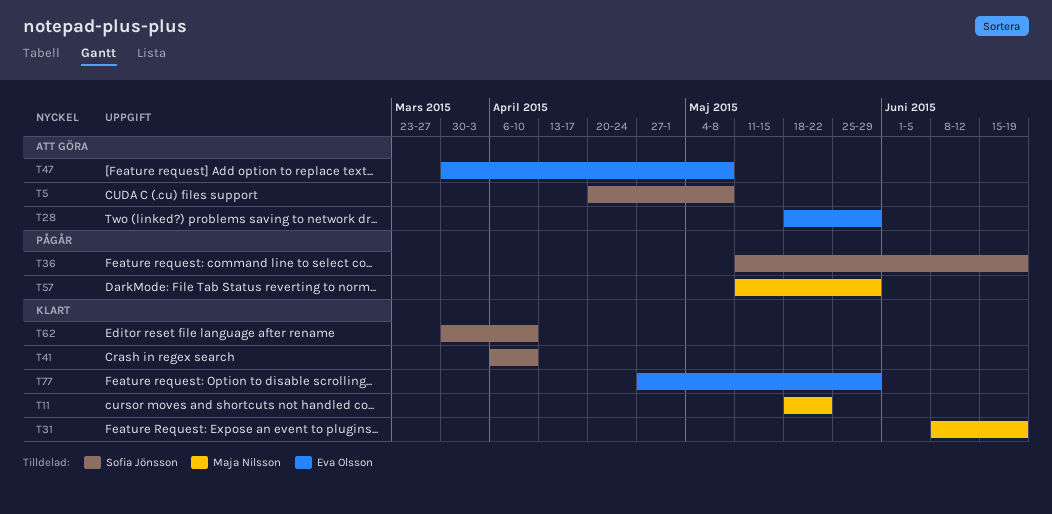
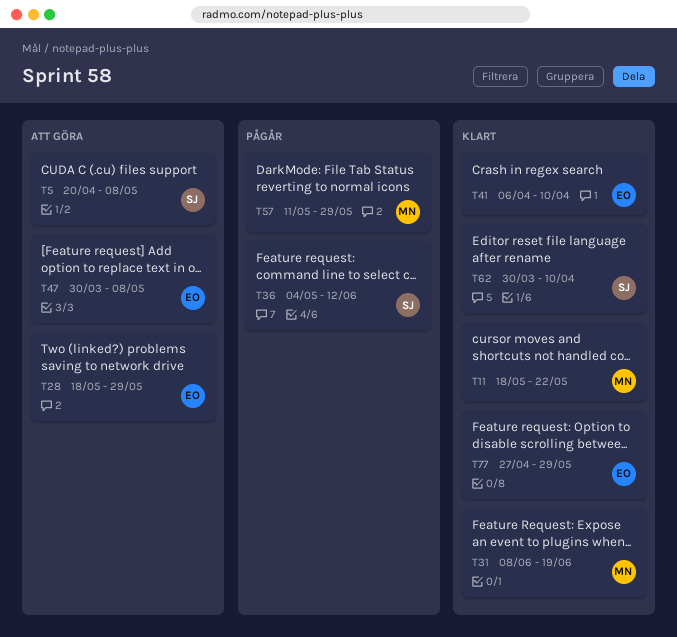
T36, start: May 11 -> May 4
T36, due: Jun 19 -> Jun 12
T41, owner: Sofia Jönsson -> Eva Olsson

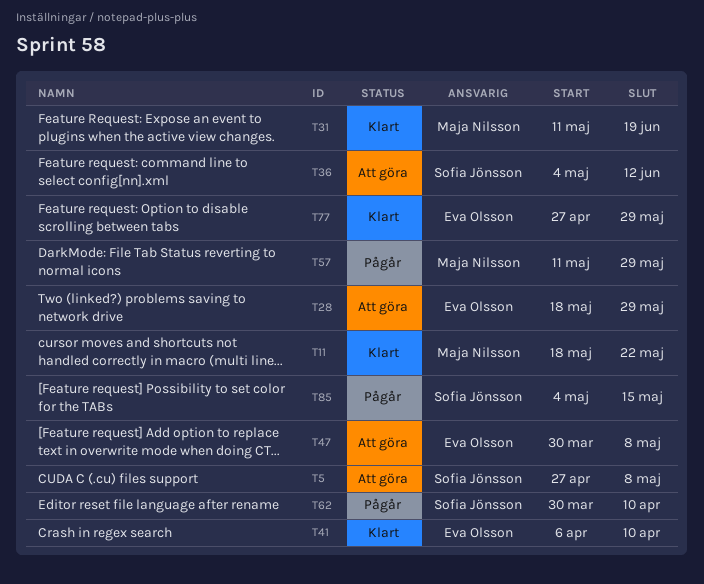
T5, start: Apr 20 -> Apr 27
T31, start: Jun 8 -> May 11
T36, status: Pågår -> Att göra
T62, status: Klart -> Pågår
T85: none -> present

